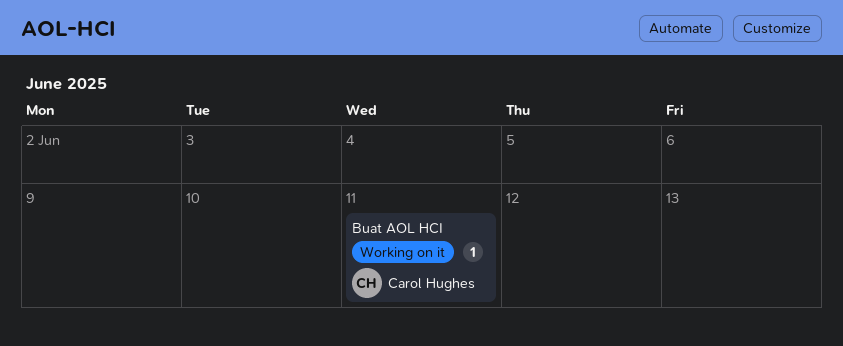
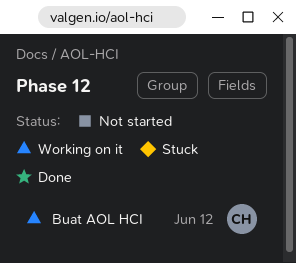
Buat AOL HCI, due: Jun 11 -> Jun 12

